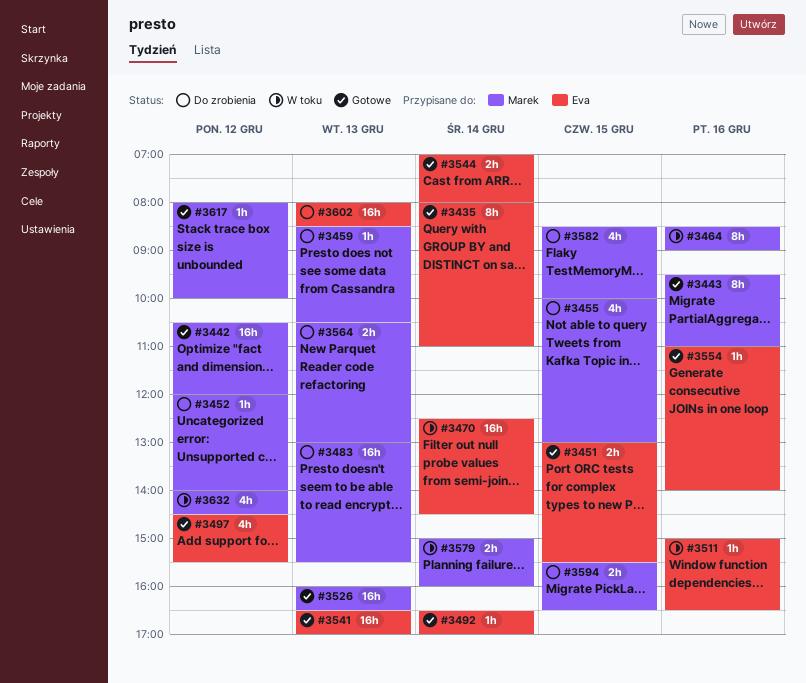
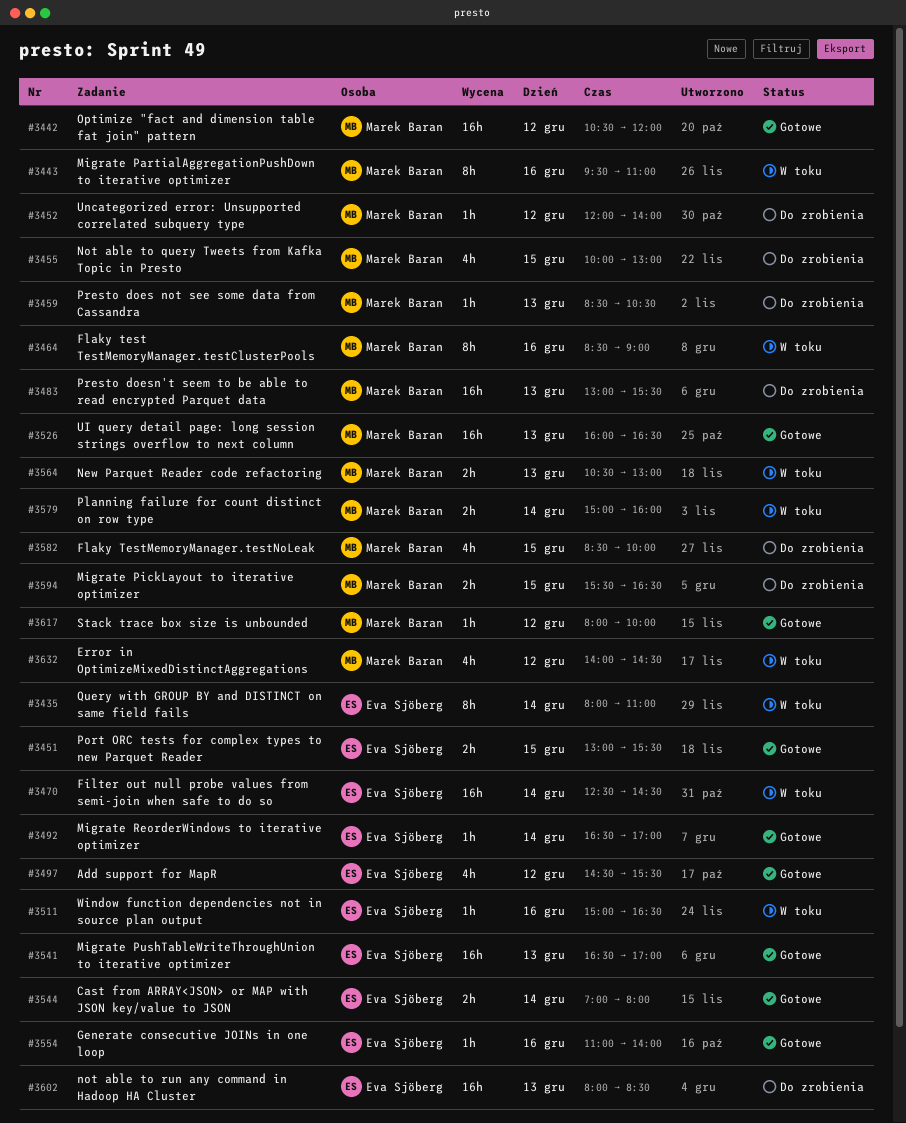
#3435, status: Gotowe -> W toku
#3443, status: Gotowe -> W toku
#3564, status: Do zrobienia -> W toku

